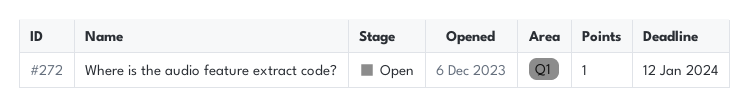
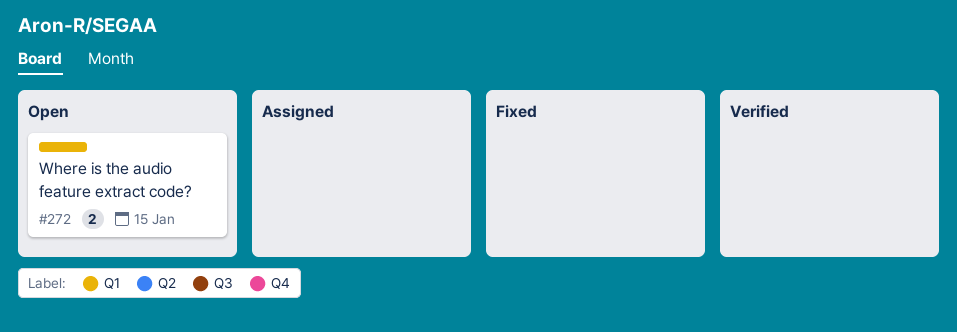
#272, estimate: 1 -> 2
#272, due: Jan 12 -> Jan 15

